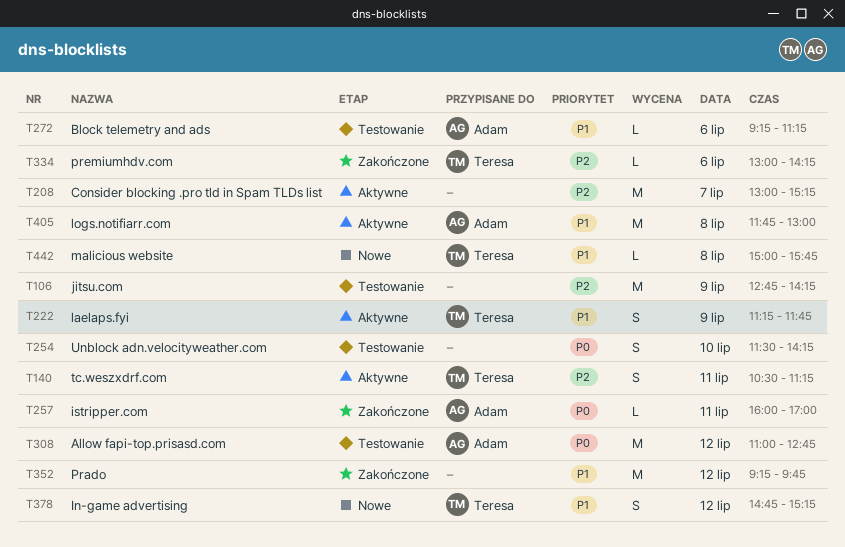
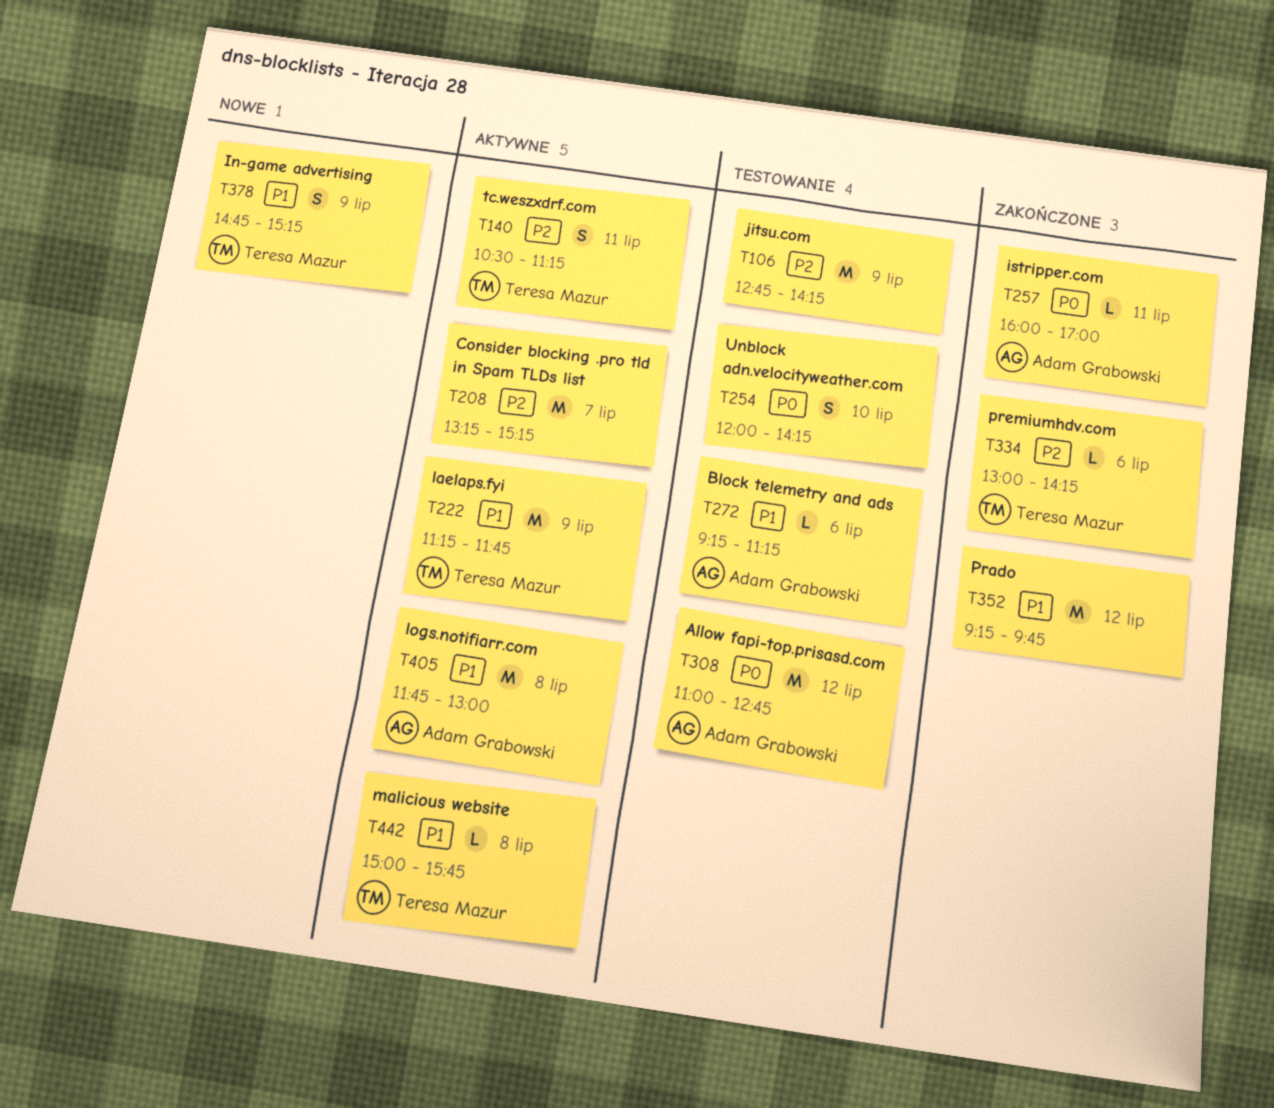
T208, begins: 13:00 -> 13:15
T222, estimate: S -> M
T254, begins: 11:30 -> 12:00
T378, day: Jul 12 -> Jul 9
T442, status: Nowe -> Aktywne

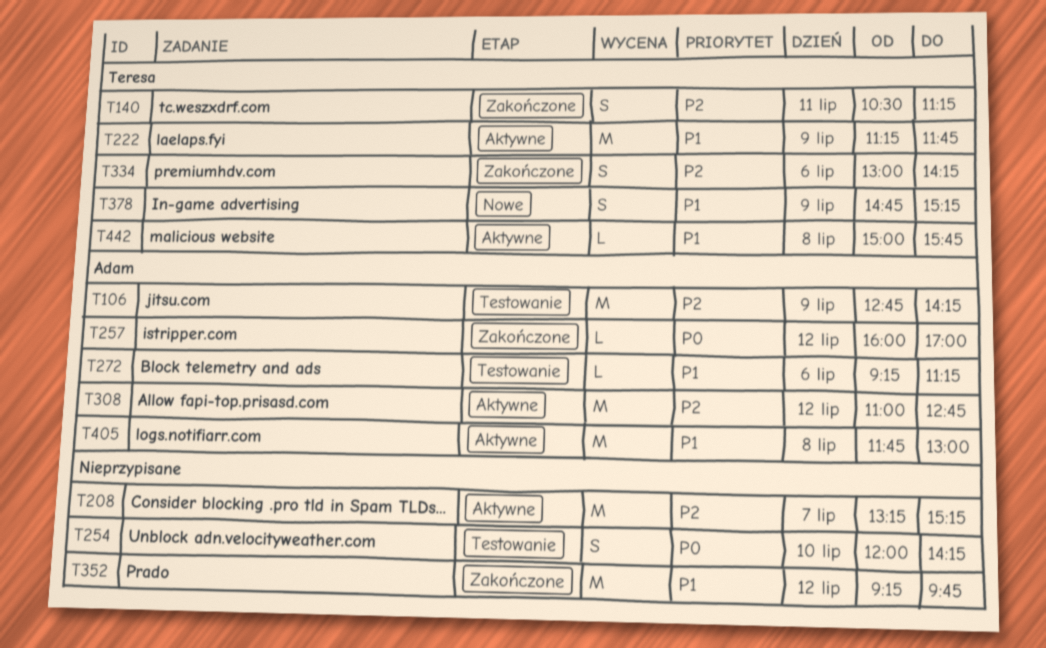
T106, owner: none -> Adam Grabowski
T140, status: Aktywne -> Zakończone
T257, day: Jul 11 -> Jul 12
T308, status: Testowanie -> Aktywne
T308, priority: P0 -> P2
T334, estimate: L -> S

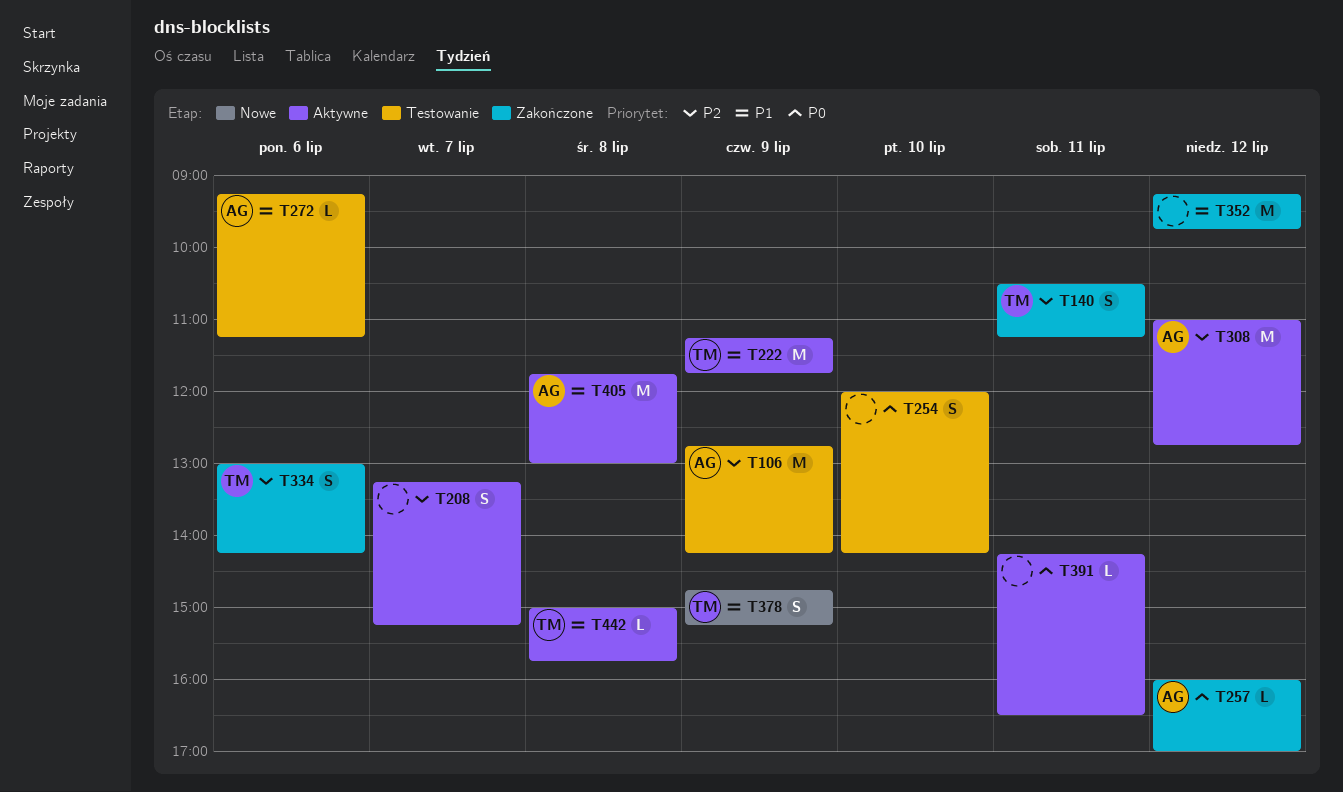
T208, estimate: M -> S
T391: none -> present

